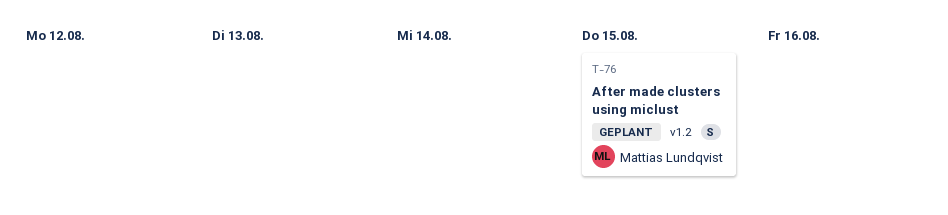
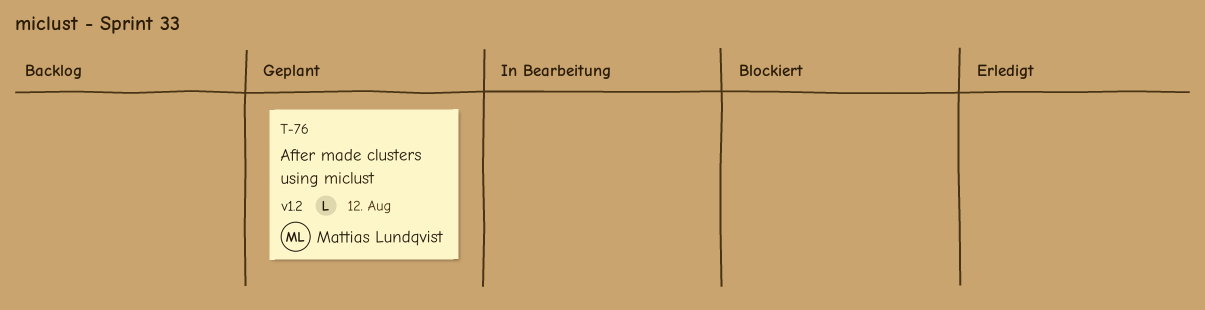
T-76, estimate: S -> L
T-76, due: Aug 15 -> Aug 12

